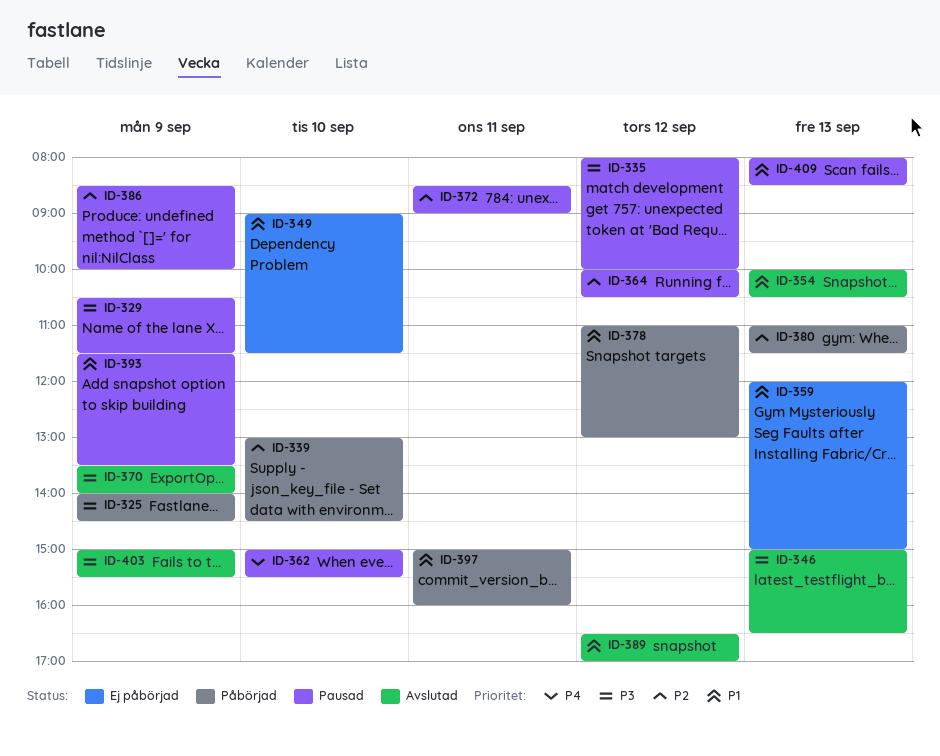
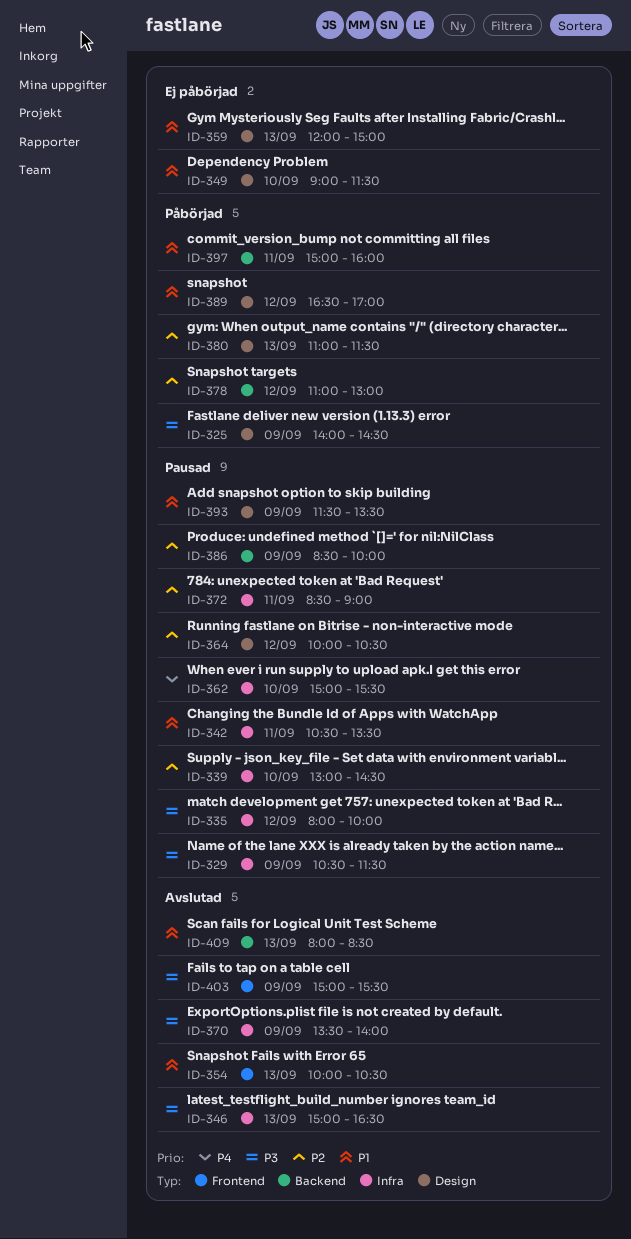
ID-339, status: Påbörjad -> Pausad
ID-342: none -> present
ID-378, priority: P1 -> P2
ID-389, status: Avslutad -> Påbörjad
ID-409, status: Pausad -> Avslutad

